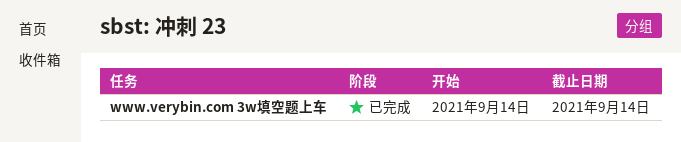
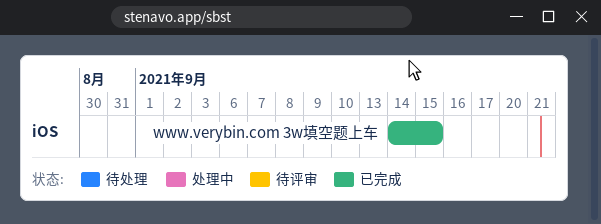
www.verybin.com 3w填空题上车, due: Sep 14 -> Sep 15

